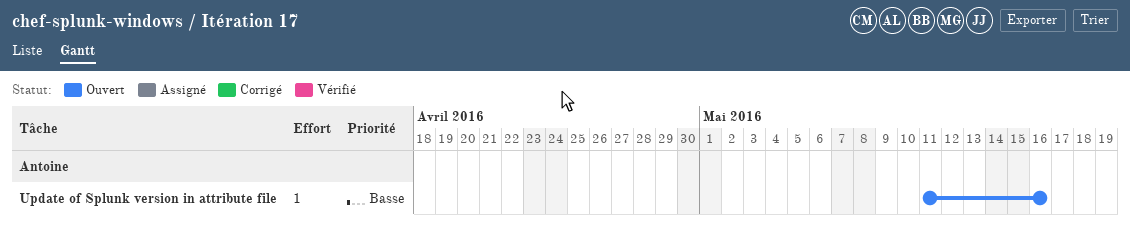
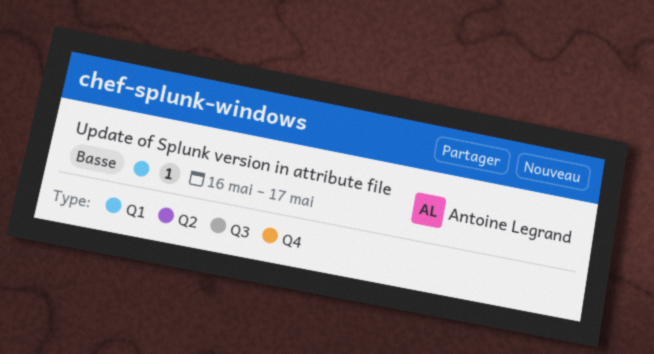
Update of Splunk version in attribute file, start: May 11 -> May 16
Update of Splunk version in attribute file, due: May 16 -> May 17

